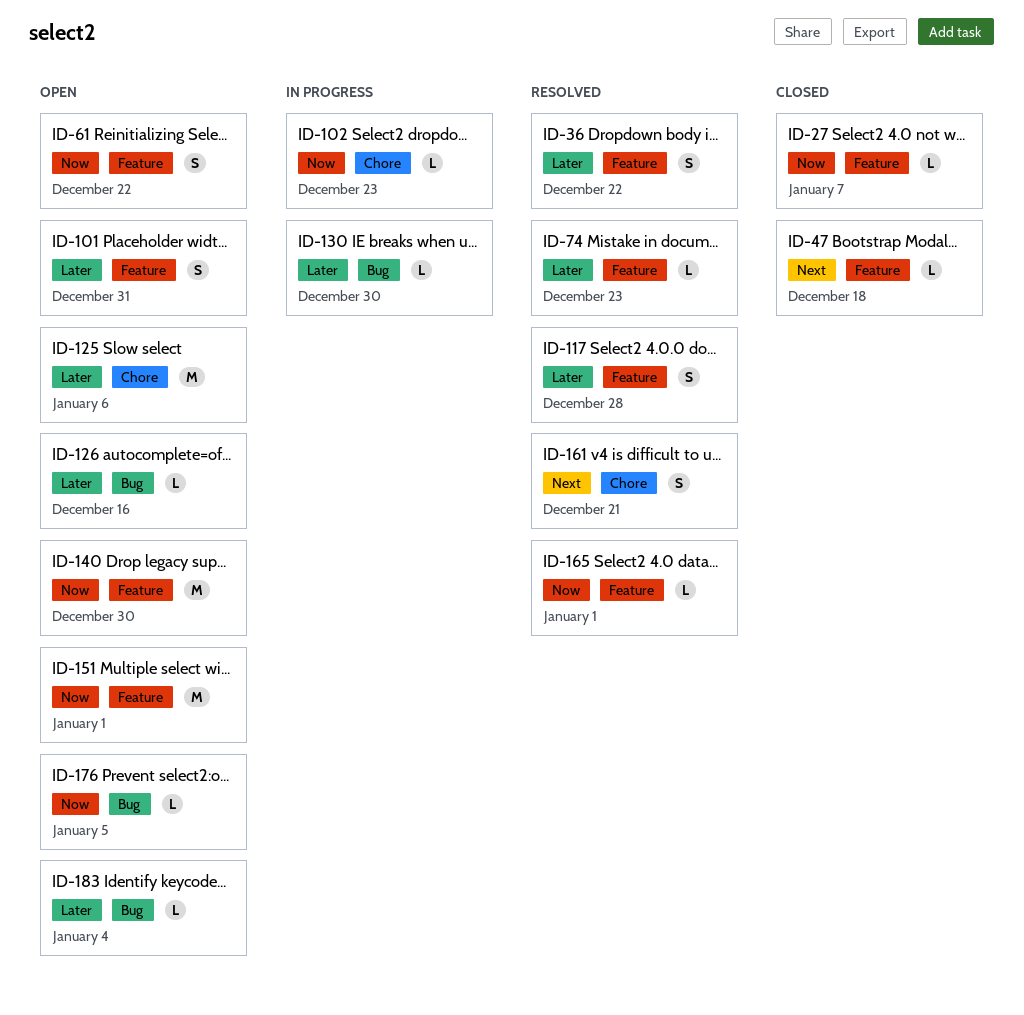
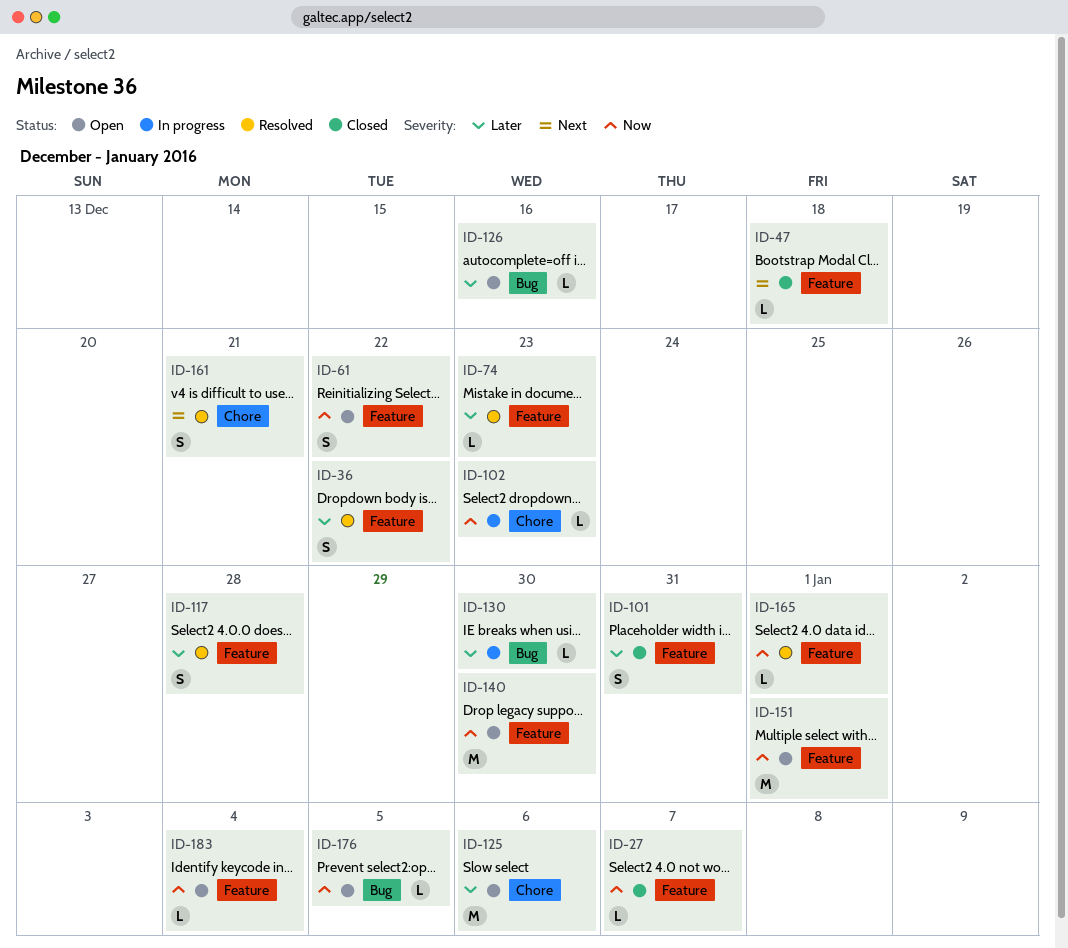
ID-101, status: Open -> Closed
ID-183, priority: Later -> Now
ID-183, label: Bug -> Feature

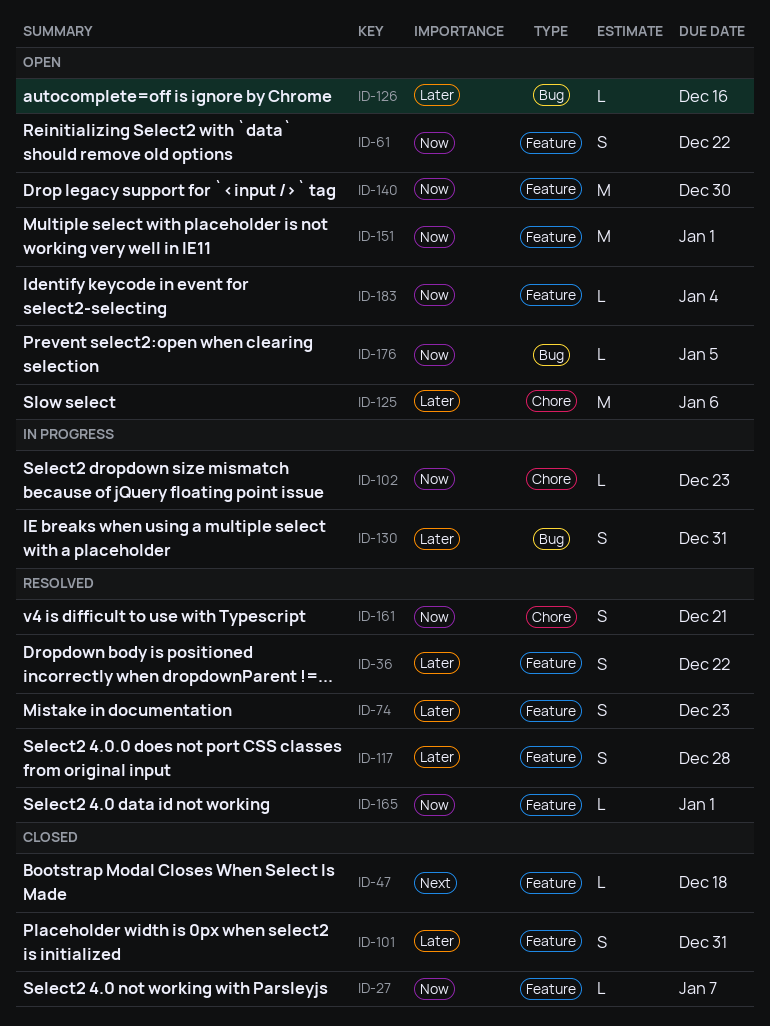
ID-74, estimate: L -> S
ID-130, estimate: L -> S
ID-130, due: Dec 30 -> Dec 31
ID-161, priority: Next -> Now

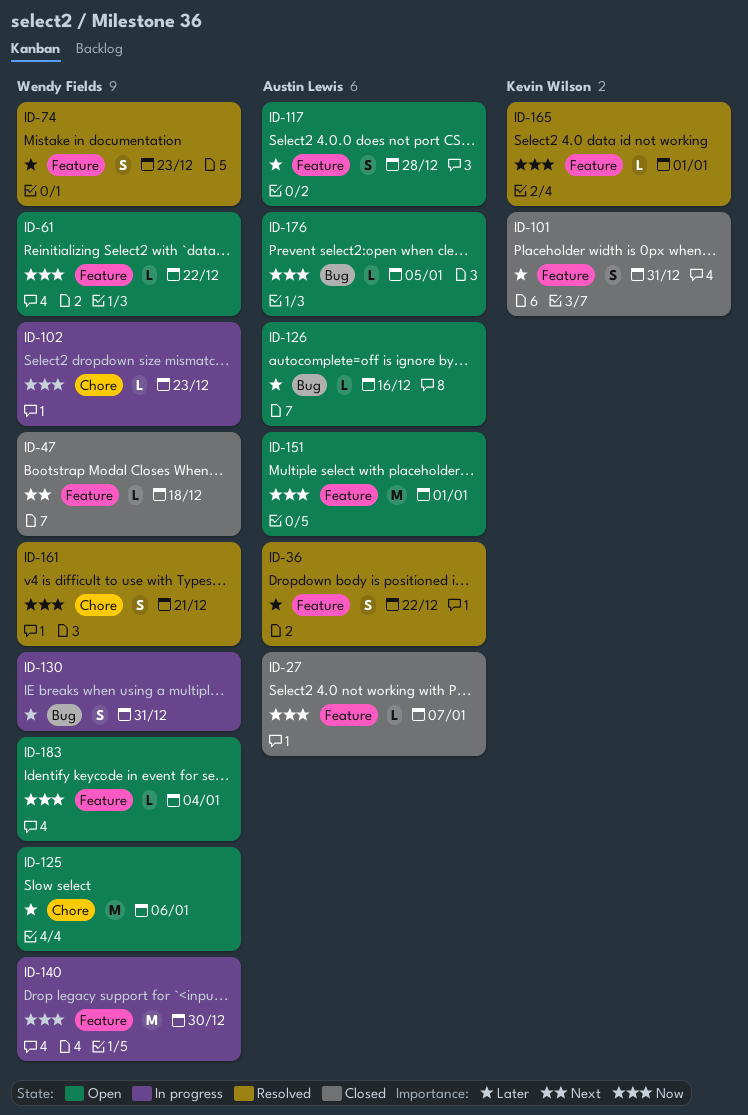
ID-61, estimate: S -> L
ID-117, status: Resolved -> Open
ID-140, status: Open -> In progress

